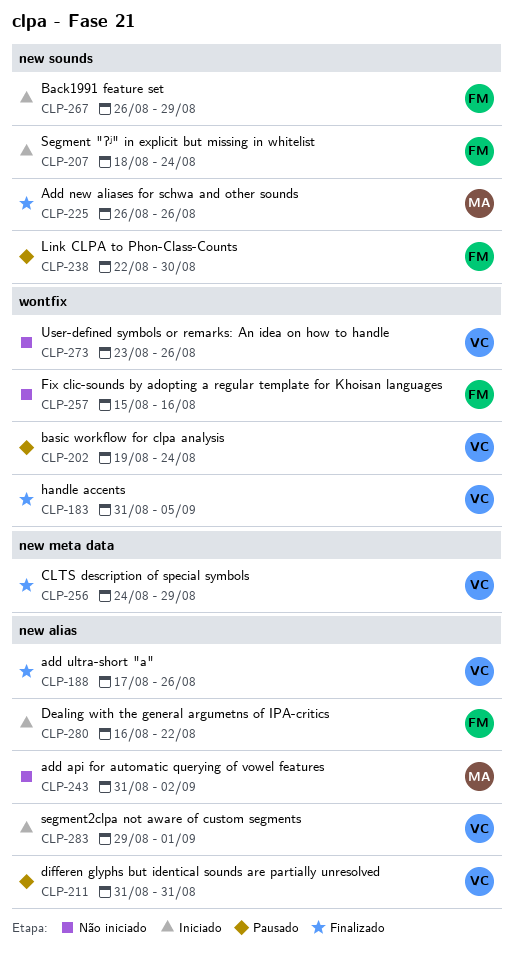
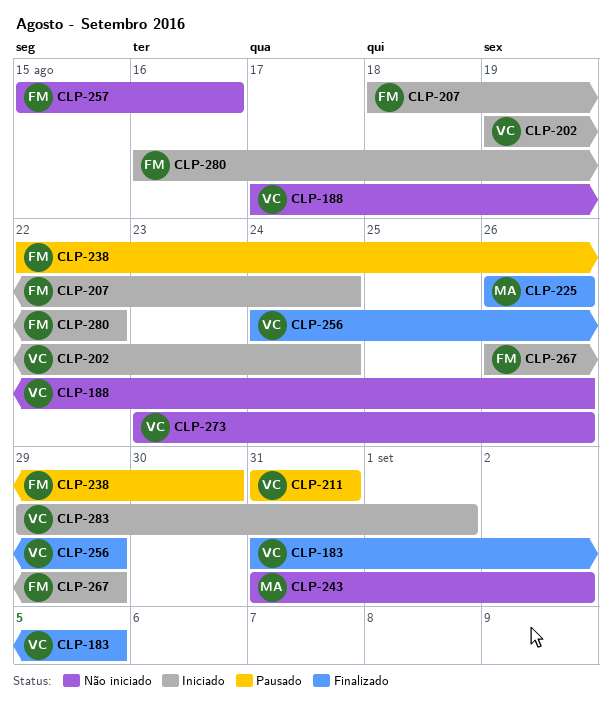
CLP-188, status: Finalizado -> Não iniciado
CLP-202, status: Pausado -> Iniciado

